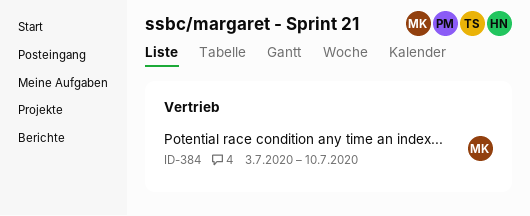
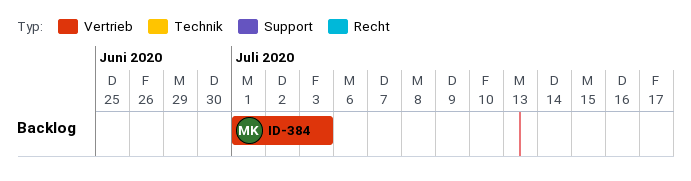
ID-384, start: Jul 3 -> Jul 1
ID-384, due: Jul 10 -> Jul 3

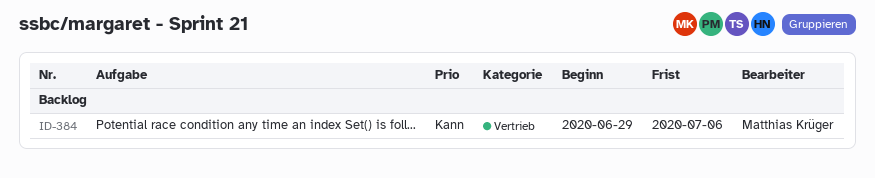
ID-384, start: Jul 1 -> Jun 29
ID-384, due: Jul 3 -> Jul 6

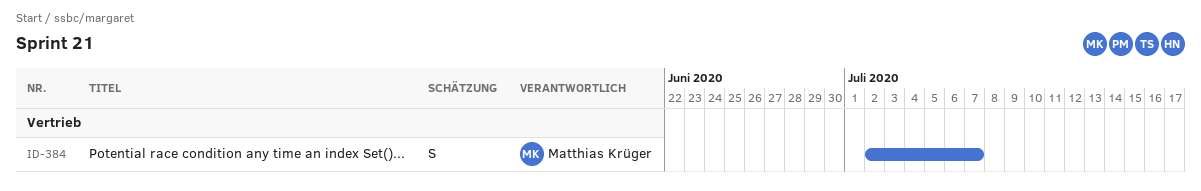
ID-384, start: Jun 29 -> Jul 2
ID-384, due: Jul 6 -> Jul 7

